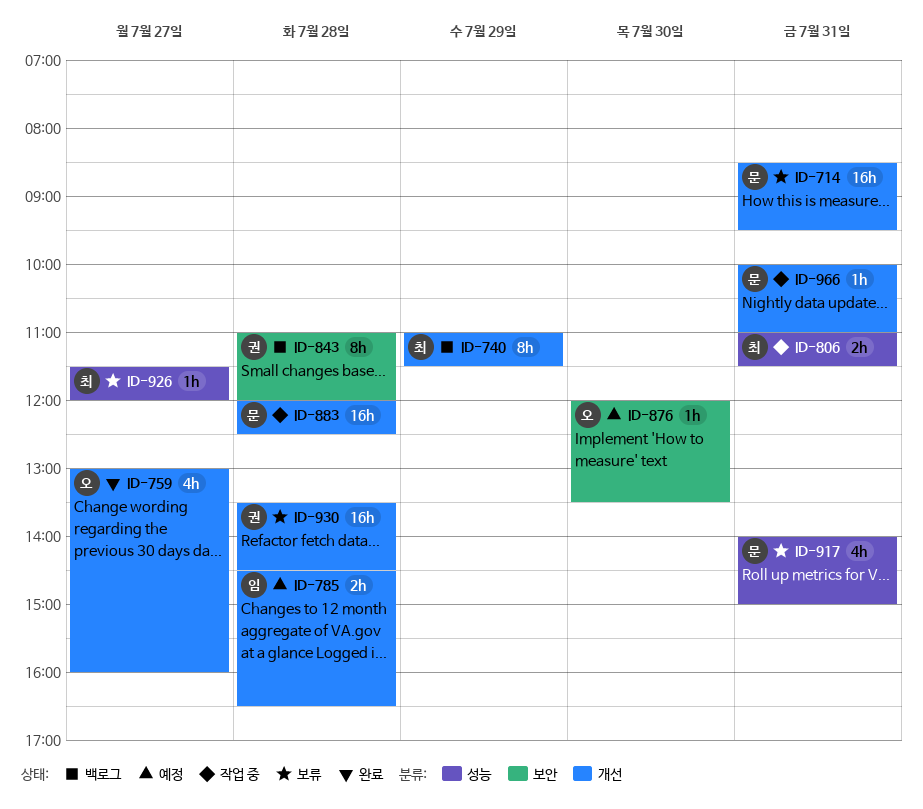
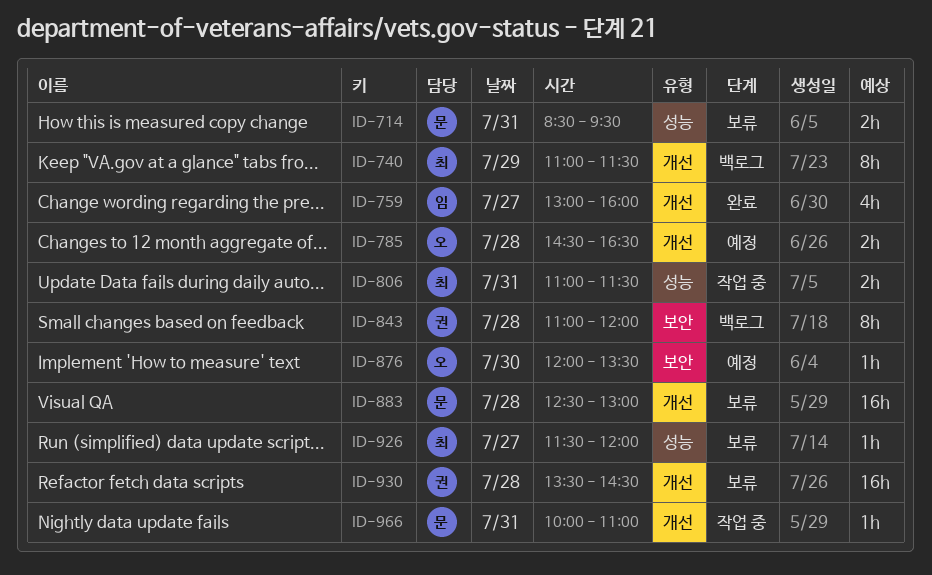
ID-714, label: 개선 -> 성능
ID-714, estimate: 16h -> 2h
ID-759, owner: 오 -> 임
ID-785, owner: 임 -> 오
ID-883, status: 작업 중 -> 보류
ID-883, begins: 12:00 -> 12:30
ID-883, ends: 12:30 -> 13:00
ID-917: present -> none

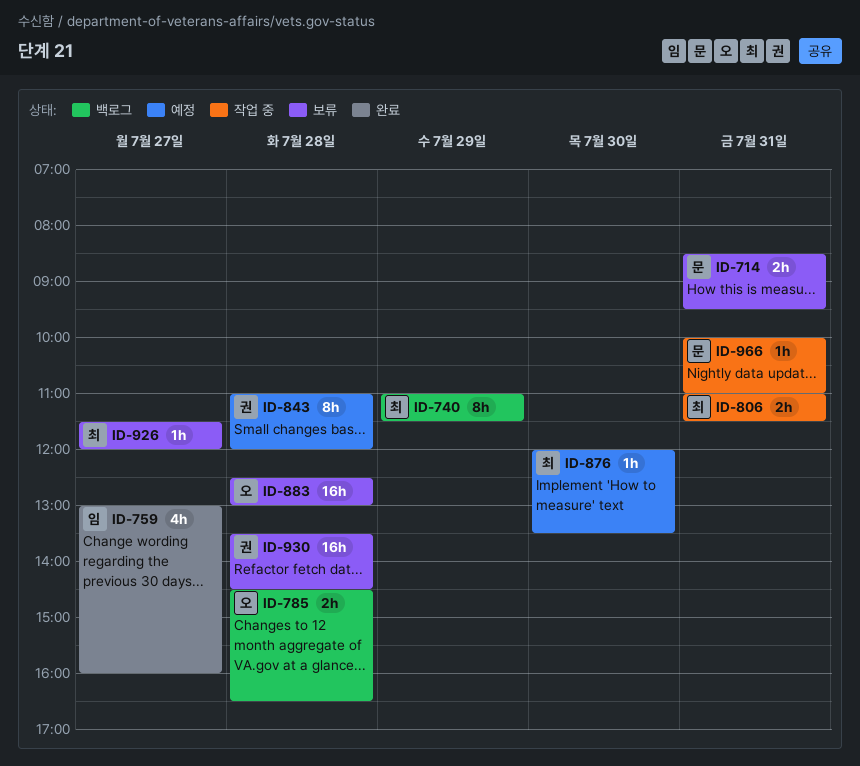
ID-785, status: 예정 -> 백로그
ID-843, status: 백로그 -> 예정
ID-876, owner: 오 -> 최
ID-883, owner: 문 -> 오

